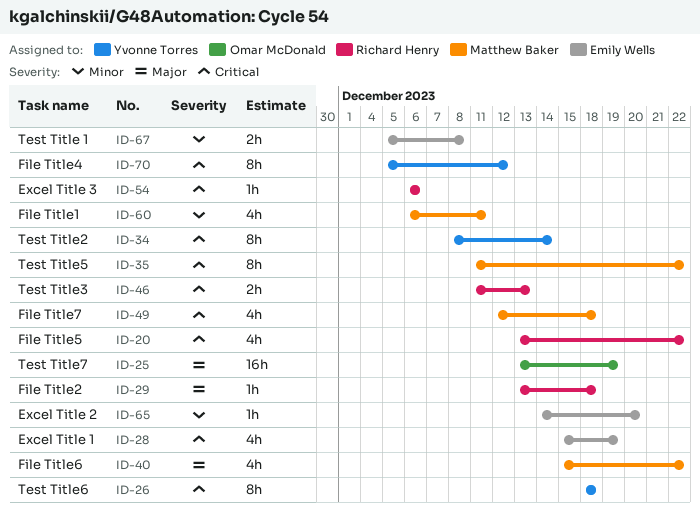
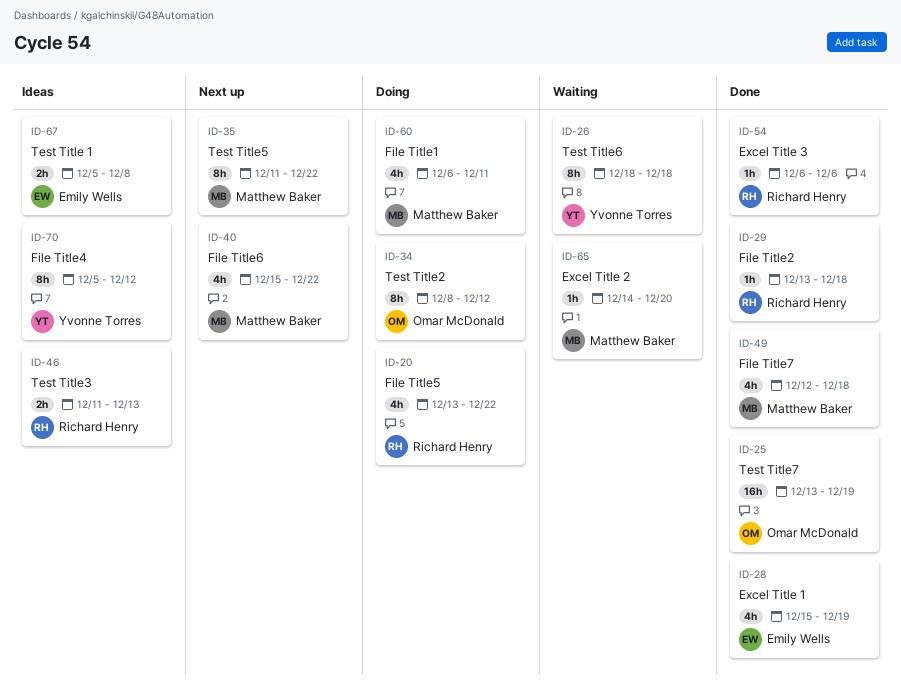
ID-34, owner: Yvonne Torres -> Omar McDonald
ID-34, due: Dec 14 -> Dec 12
ID-65, owner: Emily Wells -> Matthew Baker

